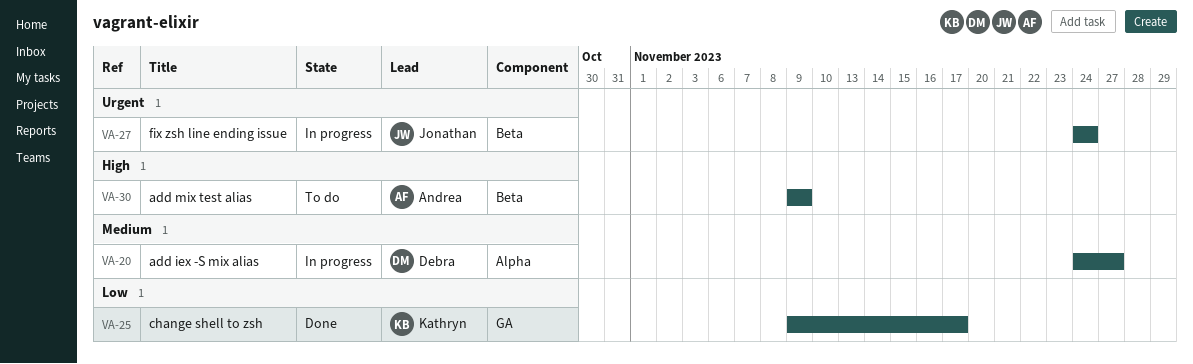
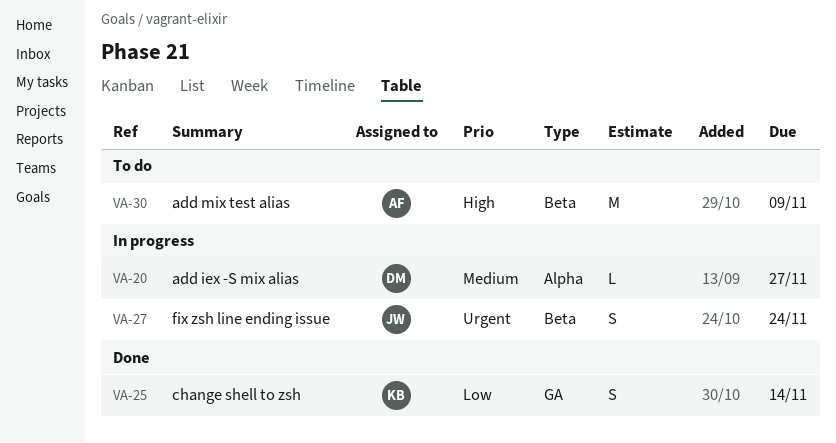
VA-25, due: Nov 17 -> Nov 14

